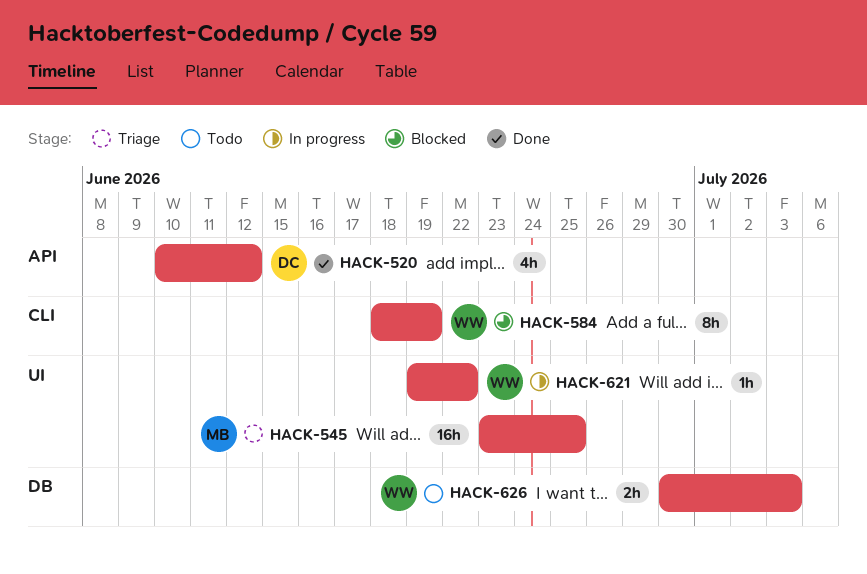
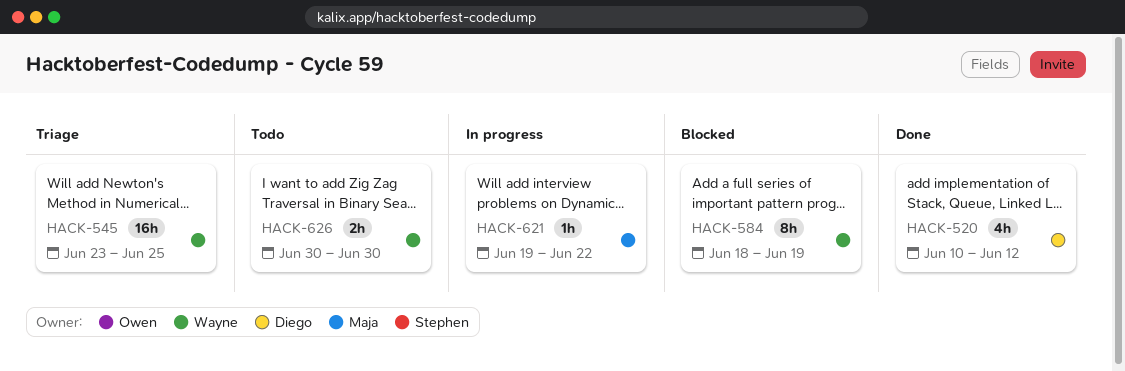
HACK-545, owner: Maja -> Wayne
HACK-621, owner: Wayne -> Maja
HACK-626, due: Jul 3 -> Jun 30

